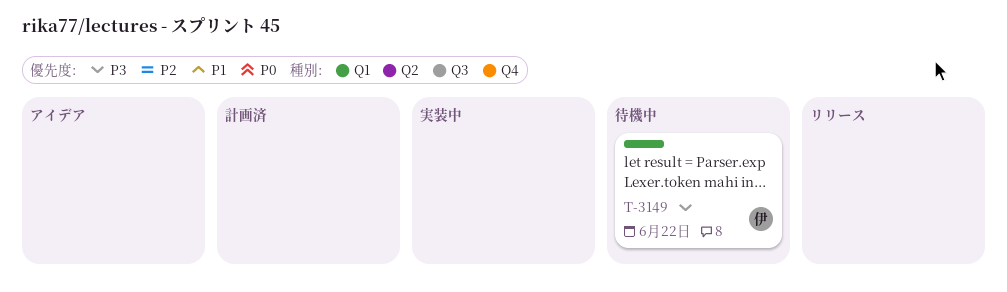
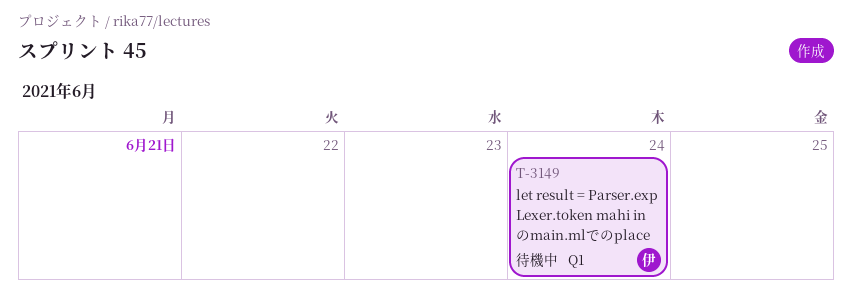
T-3149, due: Jun 22 -> Jun 24

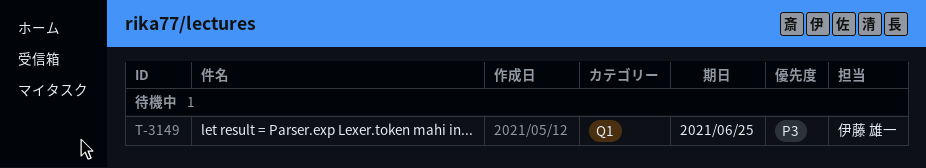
T-3149, due: Jun 24 -> Jun 25

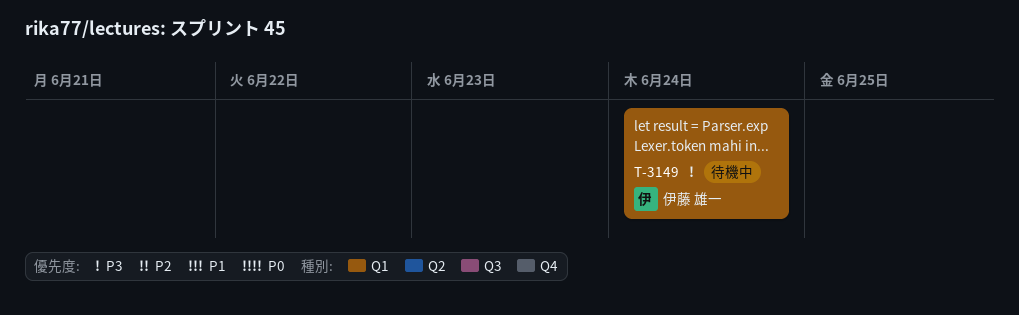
T-3149, due: Jun 25 -> Jun 24

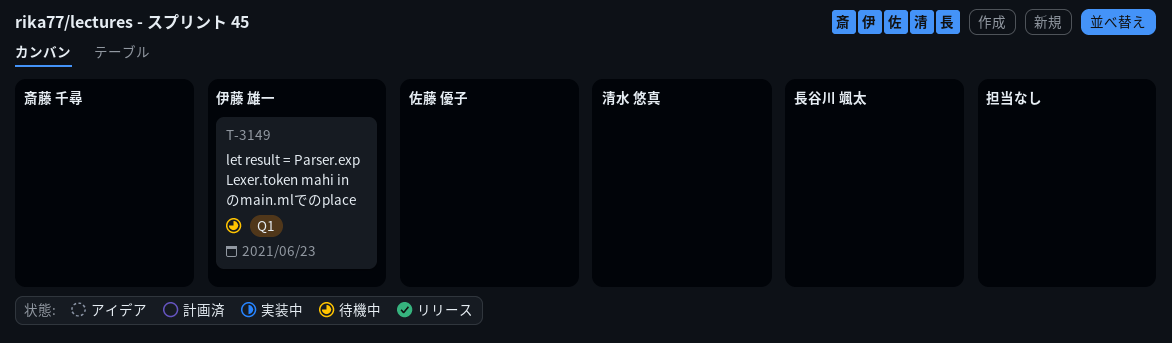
T-3149, due: Jun 24 -> Jun 23

